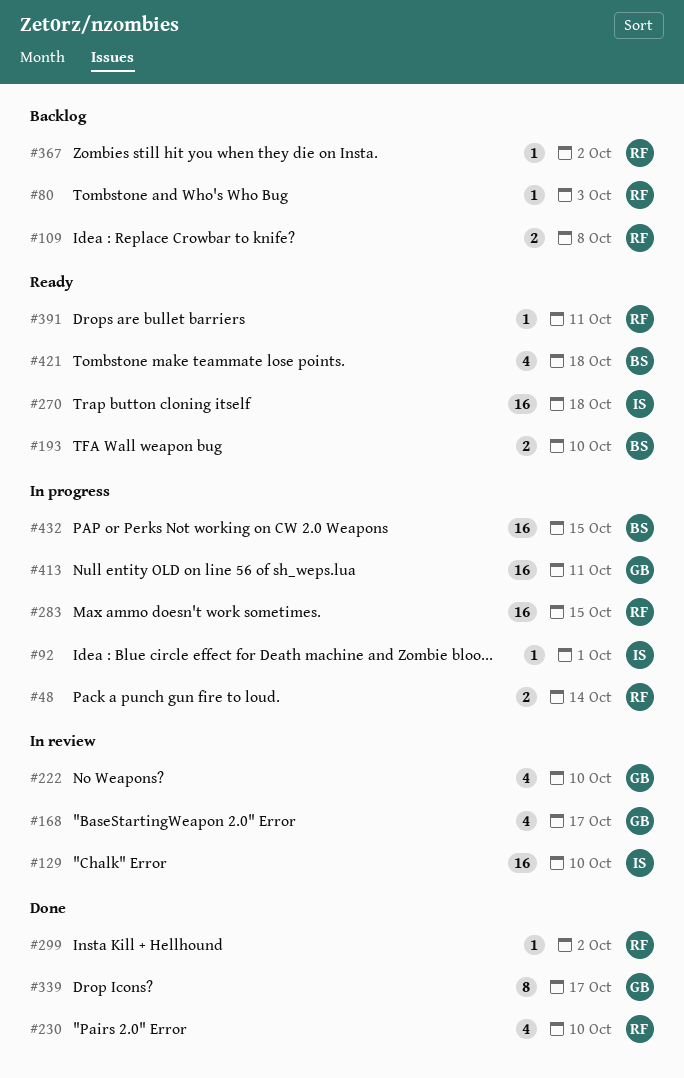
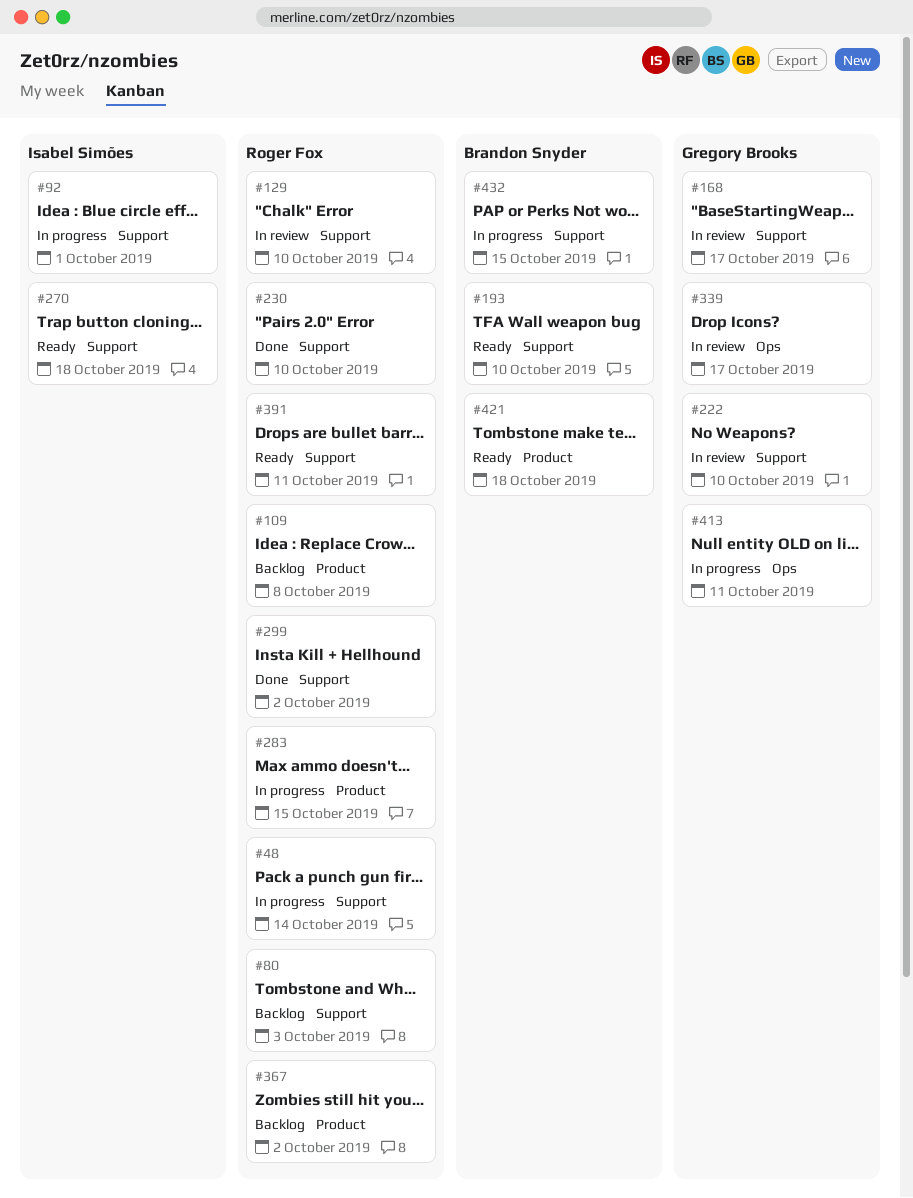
#129, owner: Isabel Simões -> Roger Fox
#339, status: Done -> In review

